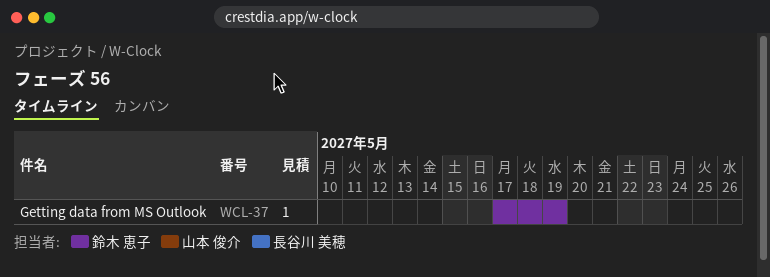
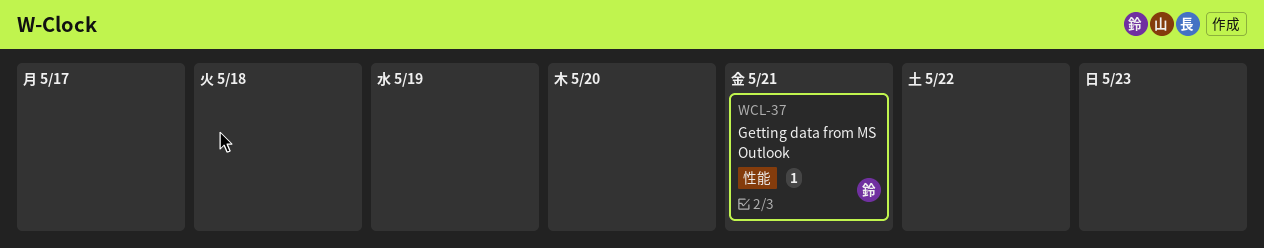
WCL-37, due: May 19 -> May 21

